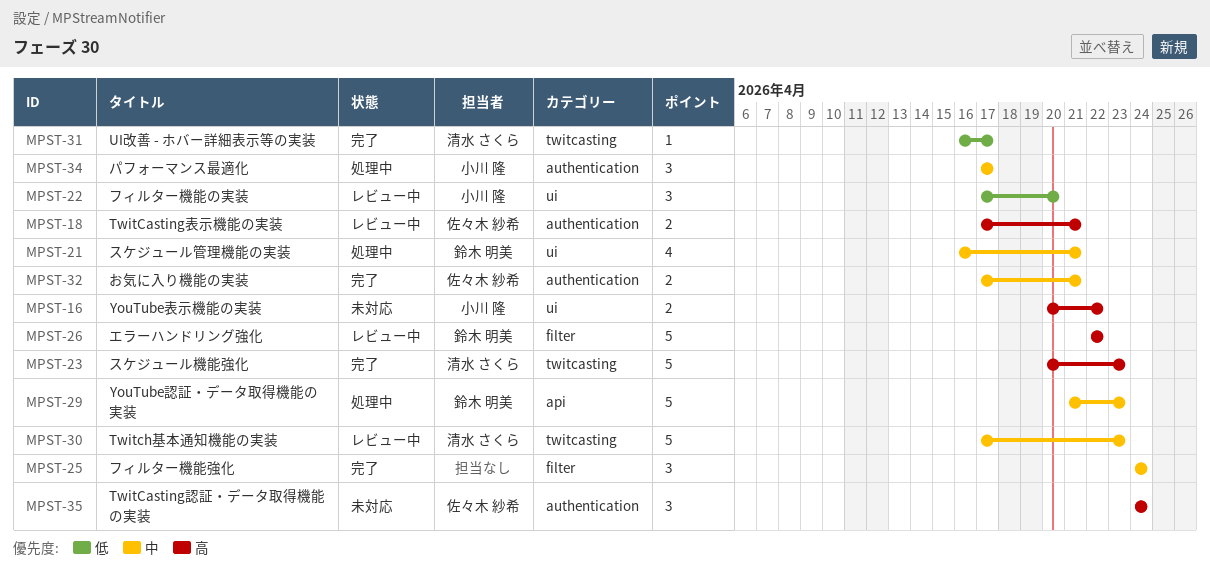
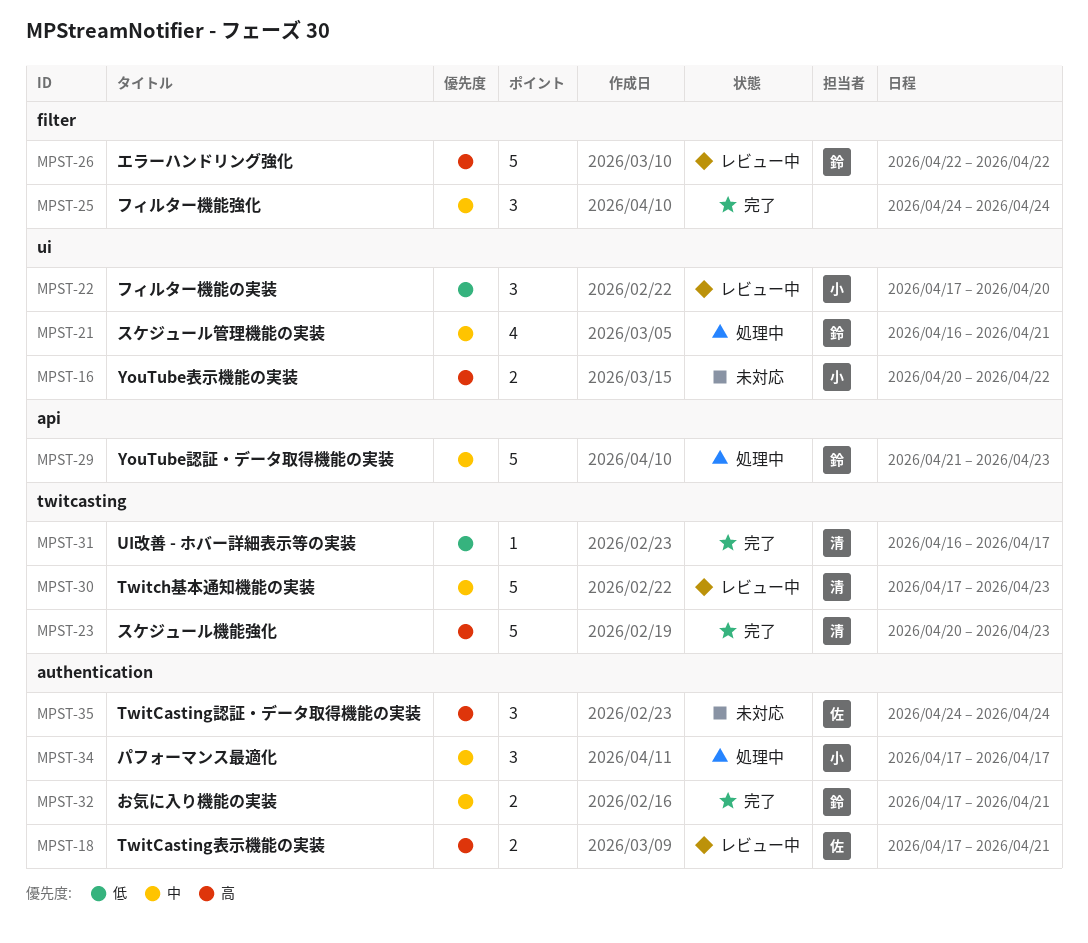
MPST-32, owner: 佐々木 紗希 -> 鈴木 明美

